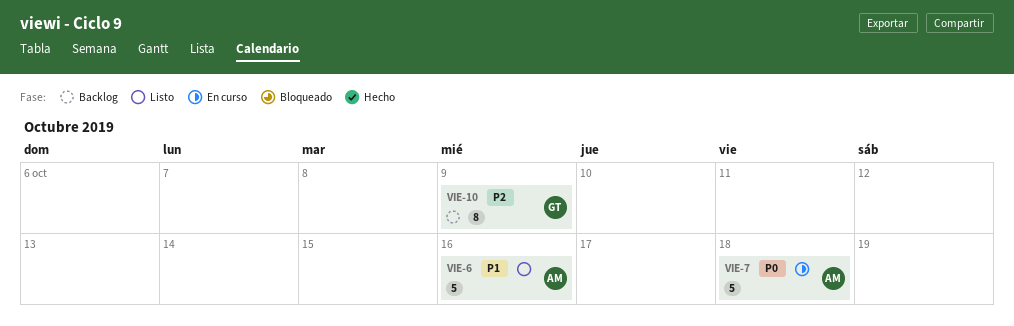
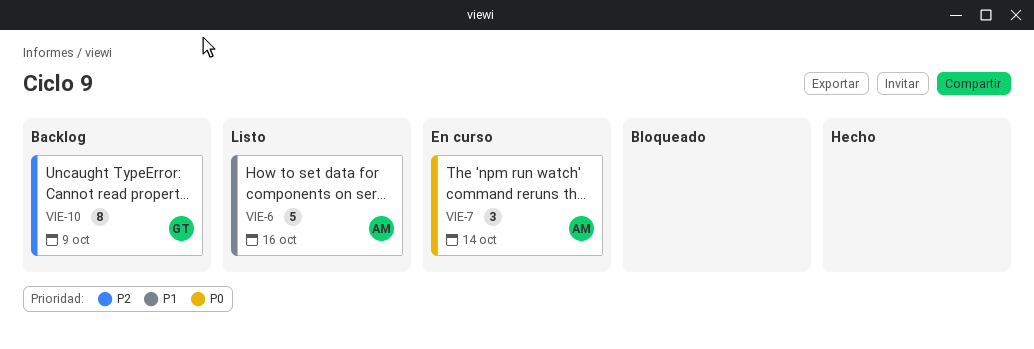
VIE-7, estimate: 5 -> 3
VIE-7, due: Oct 18 -> Oct 14

